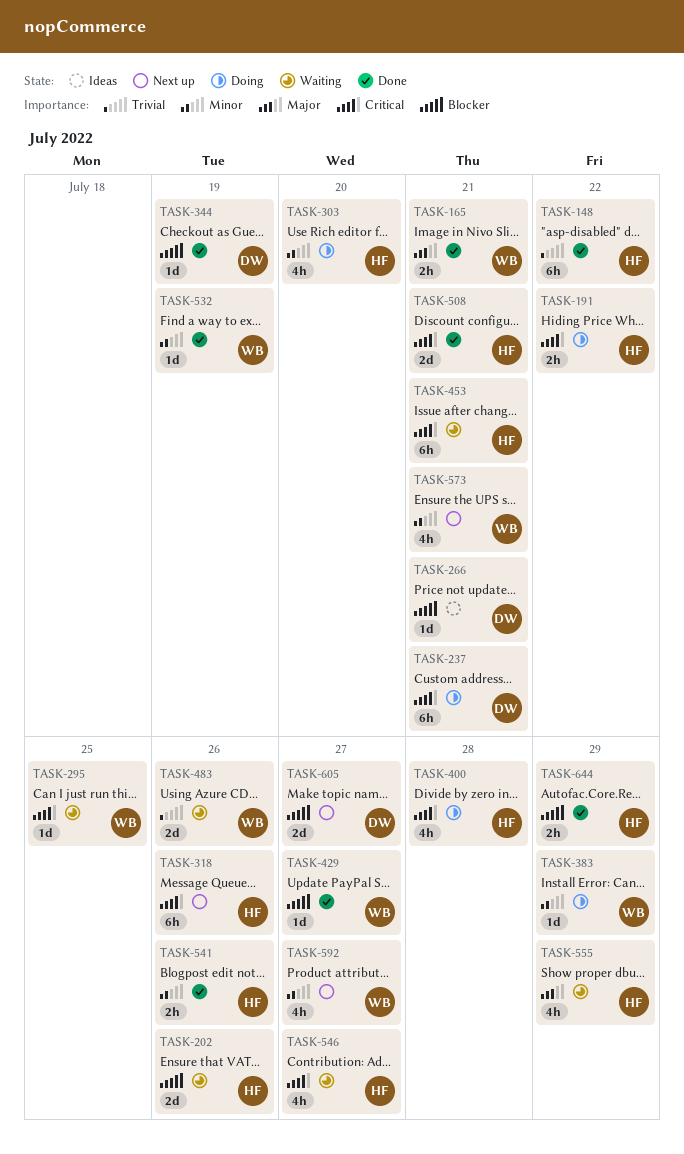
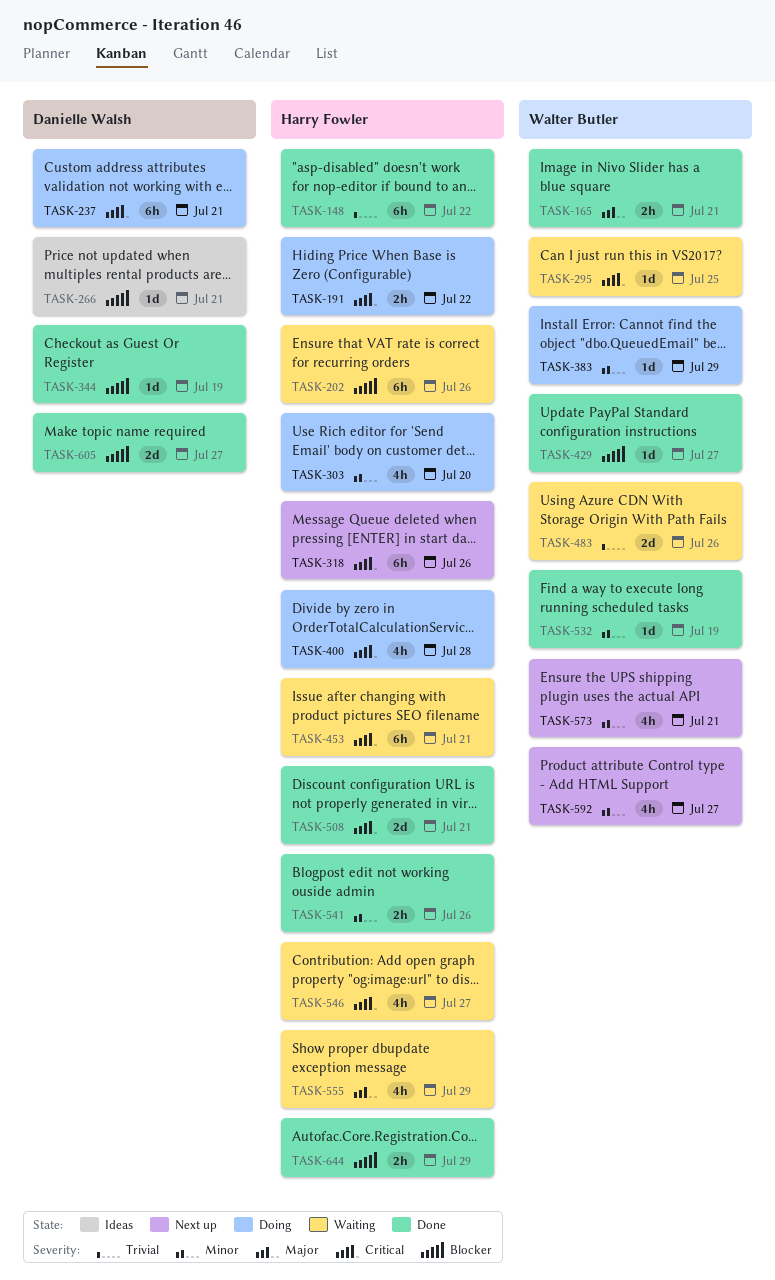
TASK-202, estimate: 2d -> 6h
TASK-605, status: Next up -> Done

